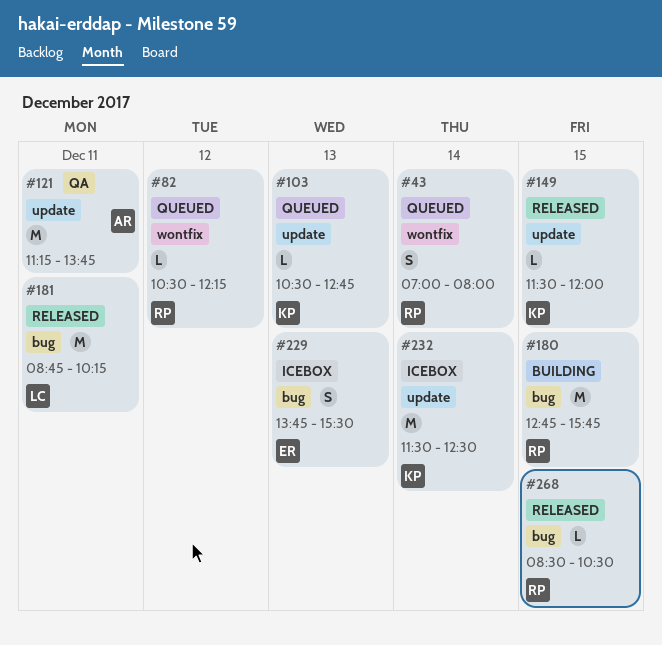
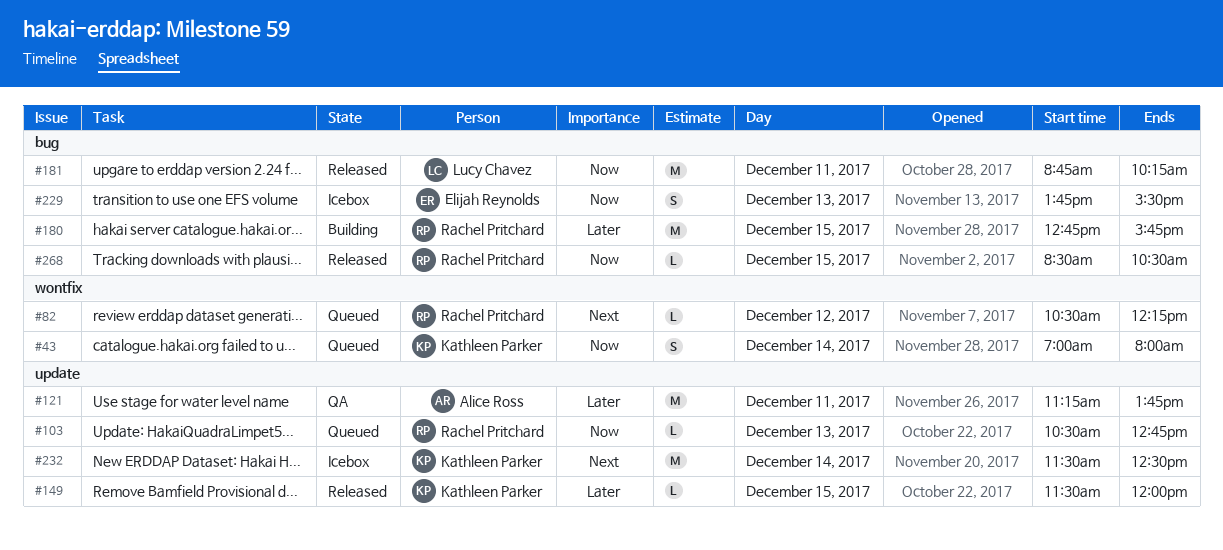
#43, owner: Rachel Pritchard -> Kathleen Parker
#103, owner: Kathleen Parker -> Rachel Pritchard

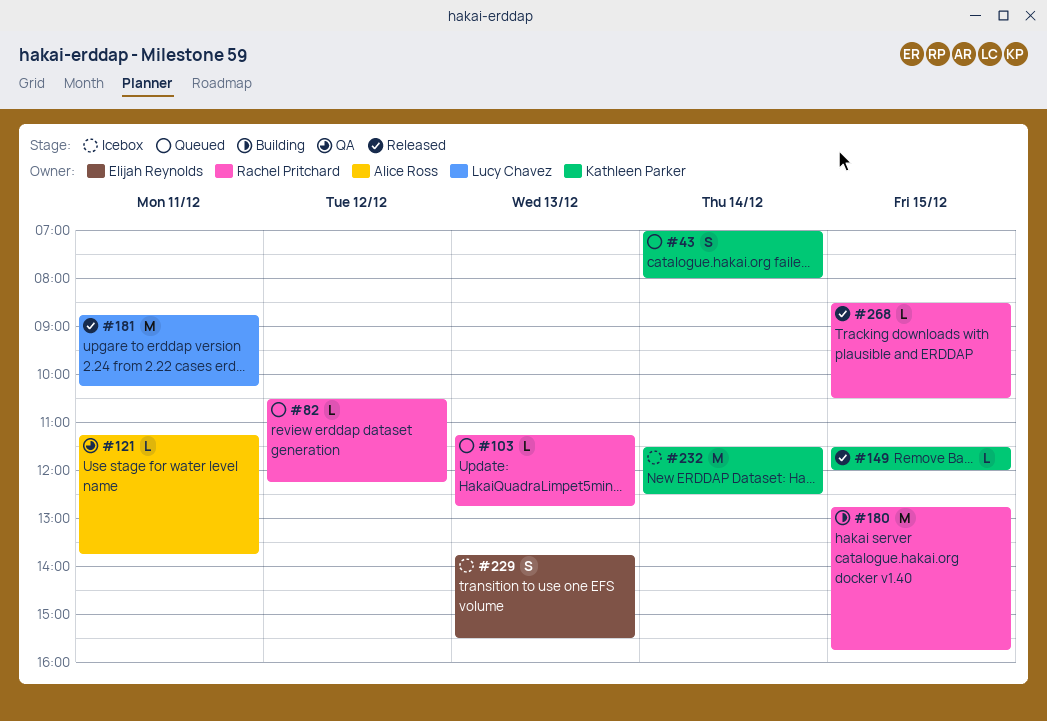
#103, begins: 10:30 -> 11:15
#121, estimate: M -> L

